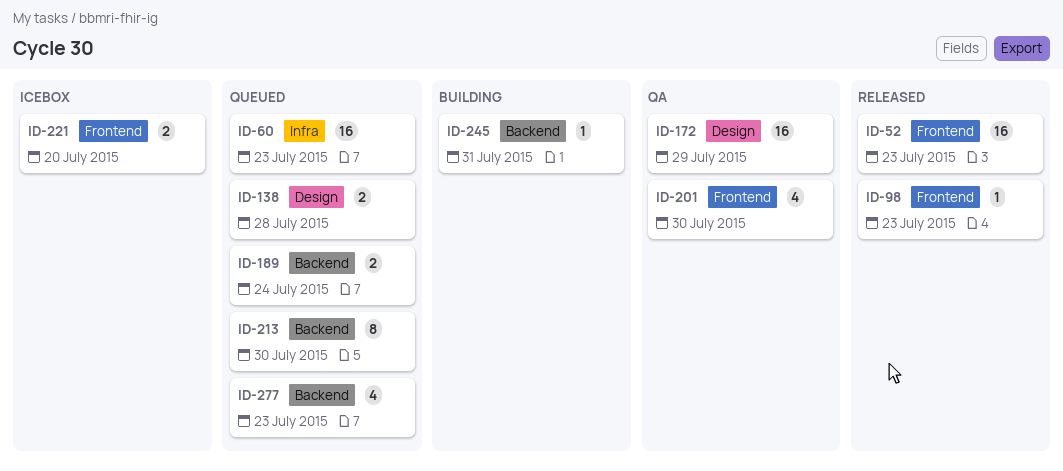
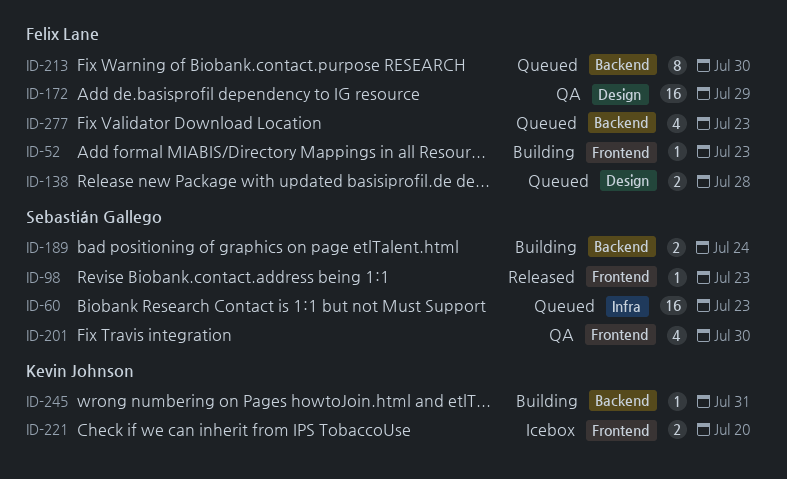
ID-52, status: Released -> Building
ID-52, estimate: 16 -> 1
ID-189, status: Queued -> Building

